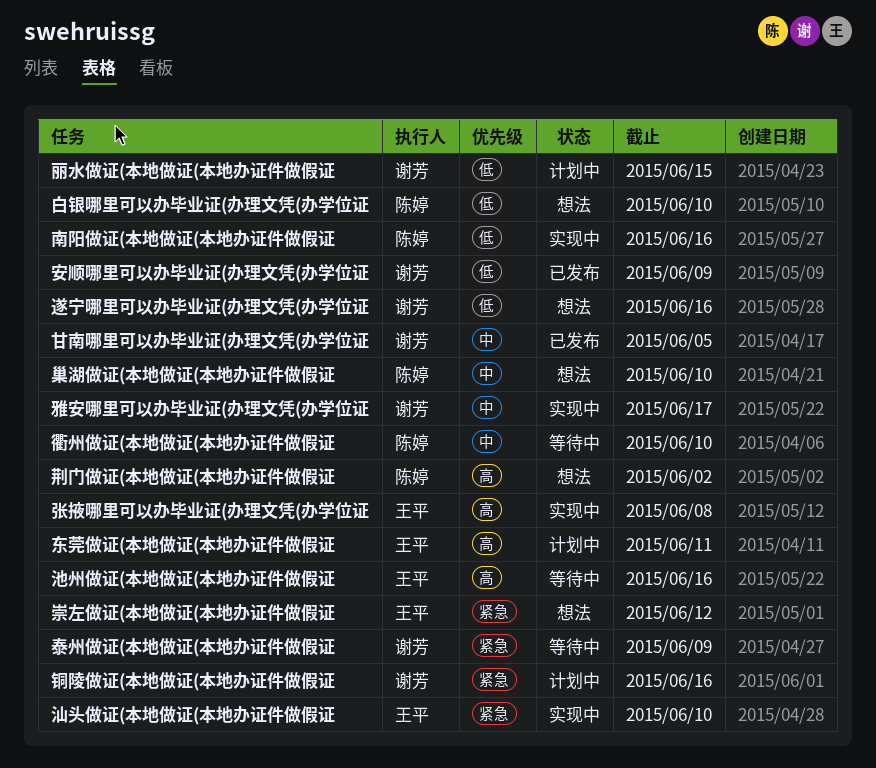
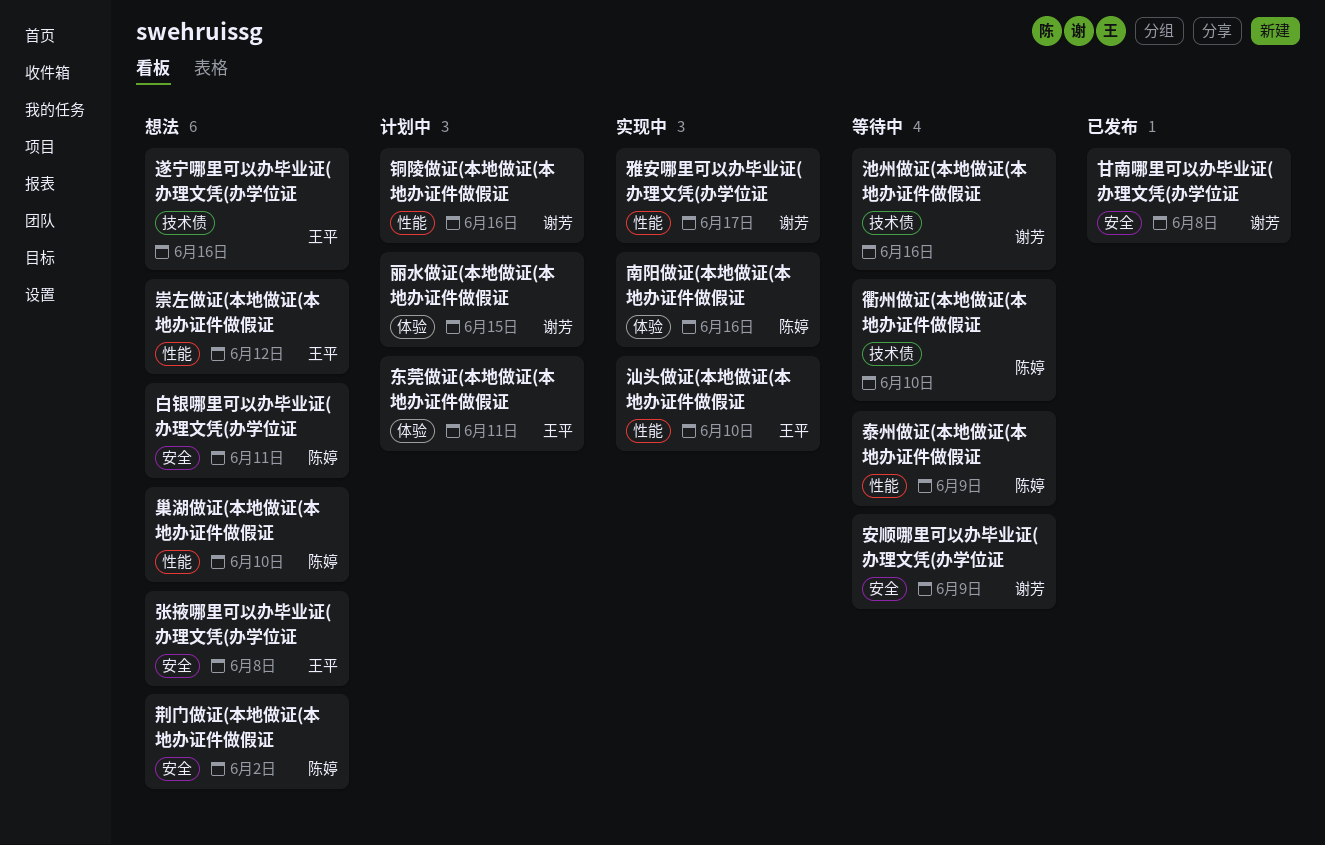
安顺哪里可以办毕业证(办理文凭(办学位证, status: 已发布 -> 等待中
张掖哪里可以办毕业证(办理文凭(办学位证, status: 实现中 -> 想法
池州做证(本地做证(本地办证件做假证, owner: 王平 -> 谢芳
泰州做证(本地做证(本地办证件做假证, owner: 谢芳 -> 陈婷
甘南哪里可以办毕业证(办理文凭(办学位证, due: Jun 5 -> Jun 8
白银哪里可以办毕业证(办理文凭(办学位证, due: Jun 10 -> Jun 11
遂宁哪里可以办毕业证(办理文凭(办学位证, owner: 谢芳 -> 王平

